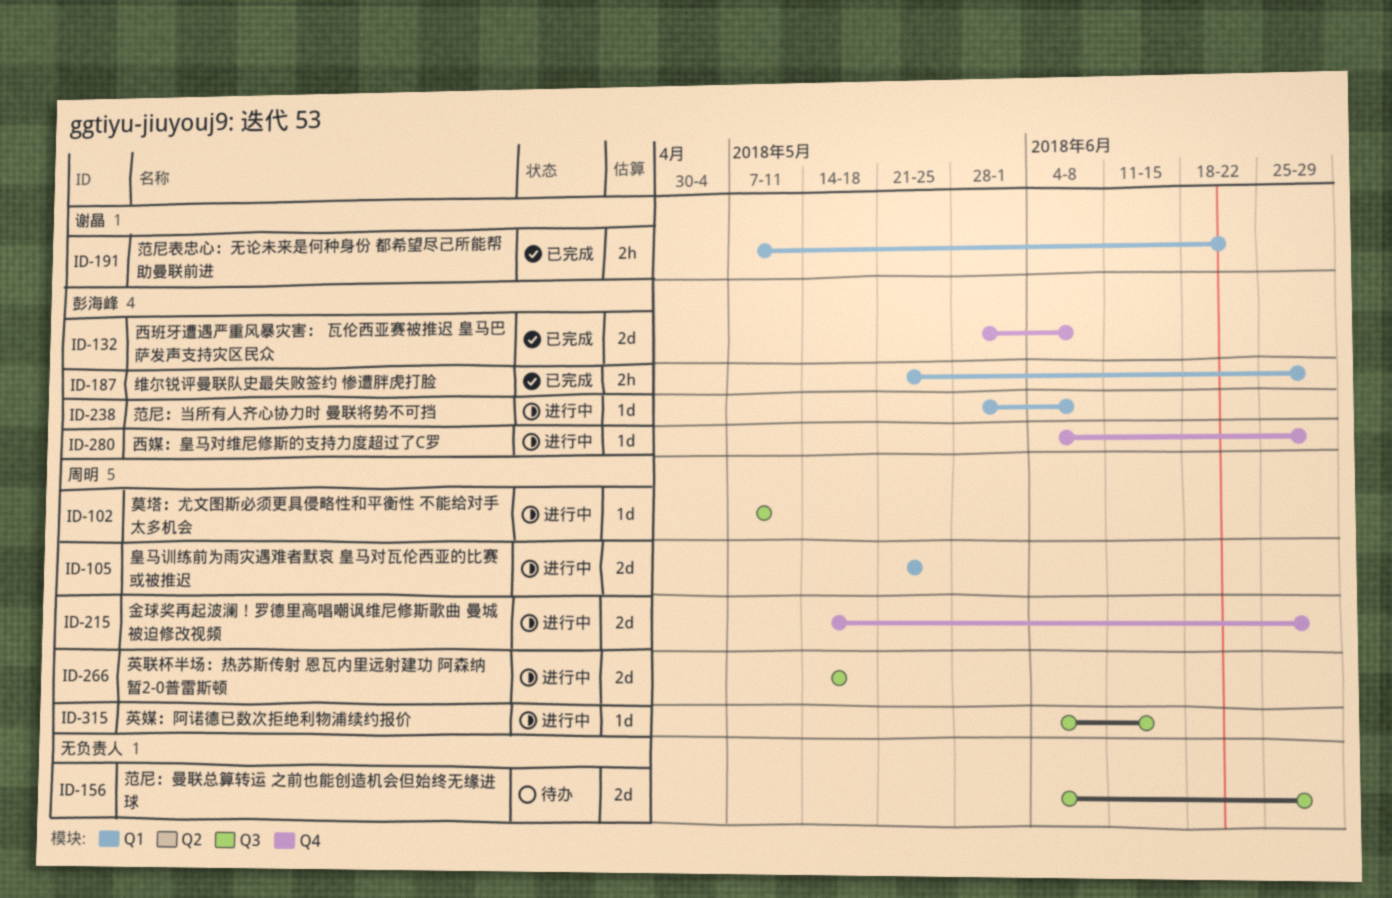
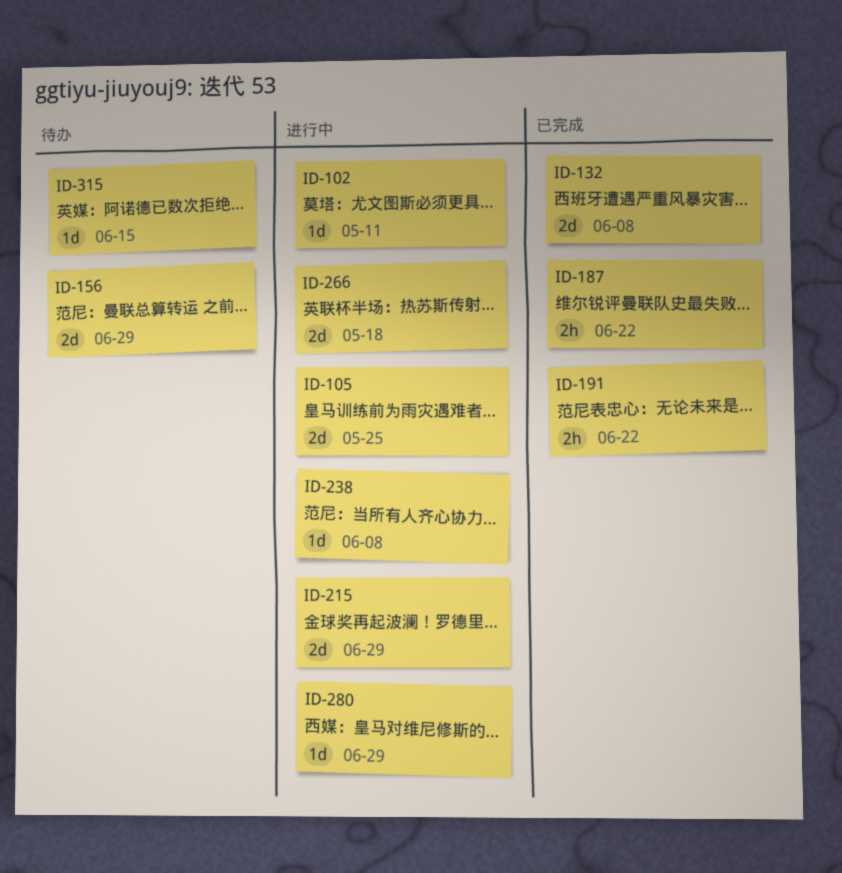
ID-187, due: Jun 29 -> Jun 22
ID-315, status: 进行中 -> 待办

